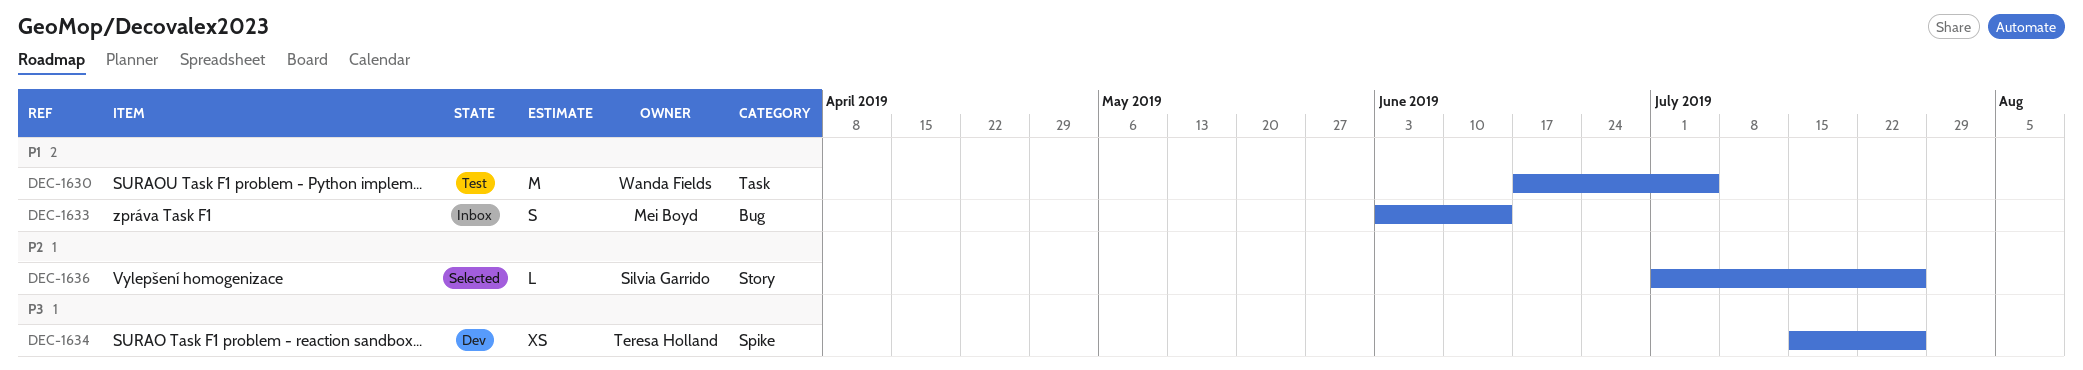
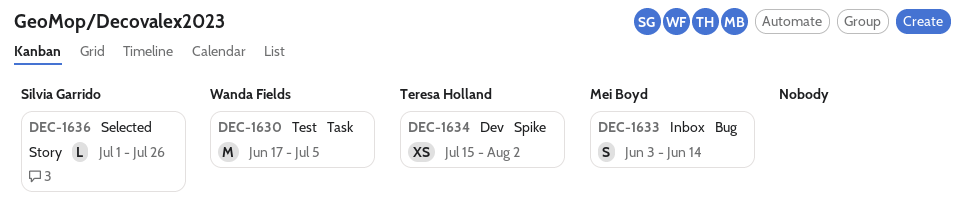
DEC-1634, due: Jul 26 -> Aug 2

